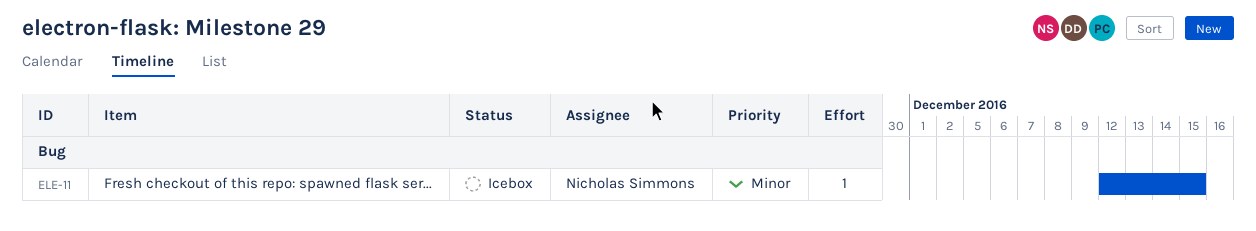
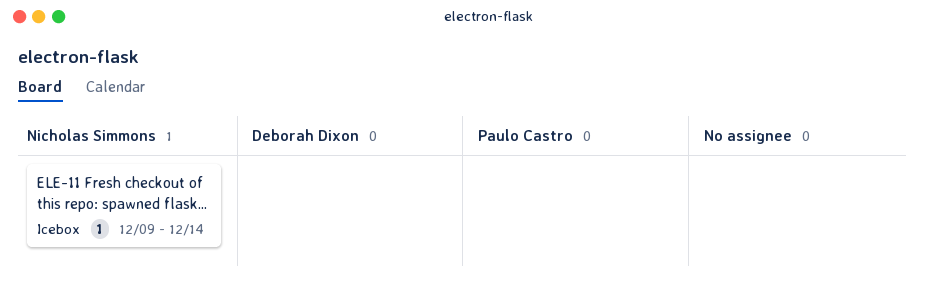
ELE-11, start: Dec 12 -> Dec 9
ELE-11, due: Dec 15 -> Dec 14

